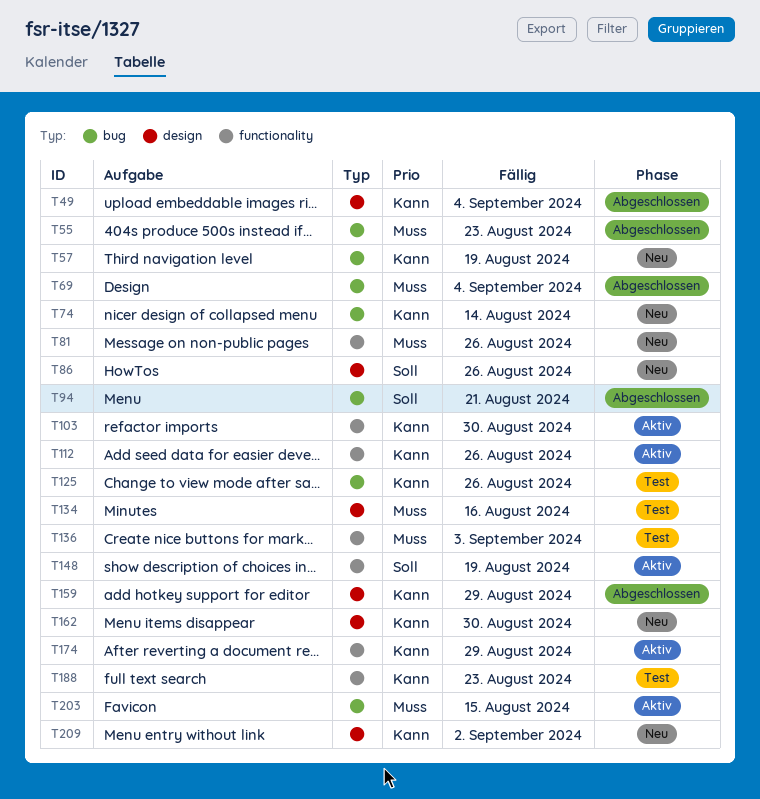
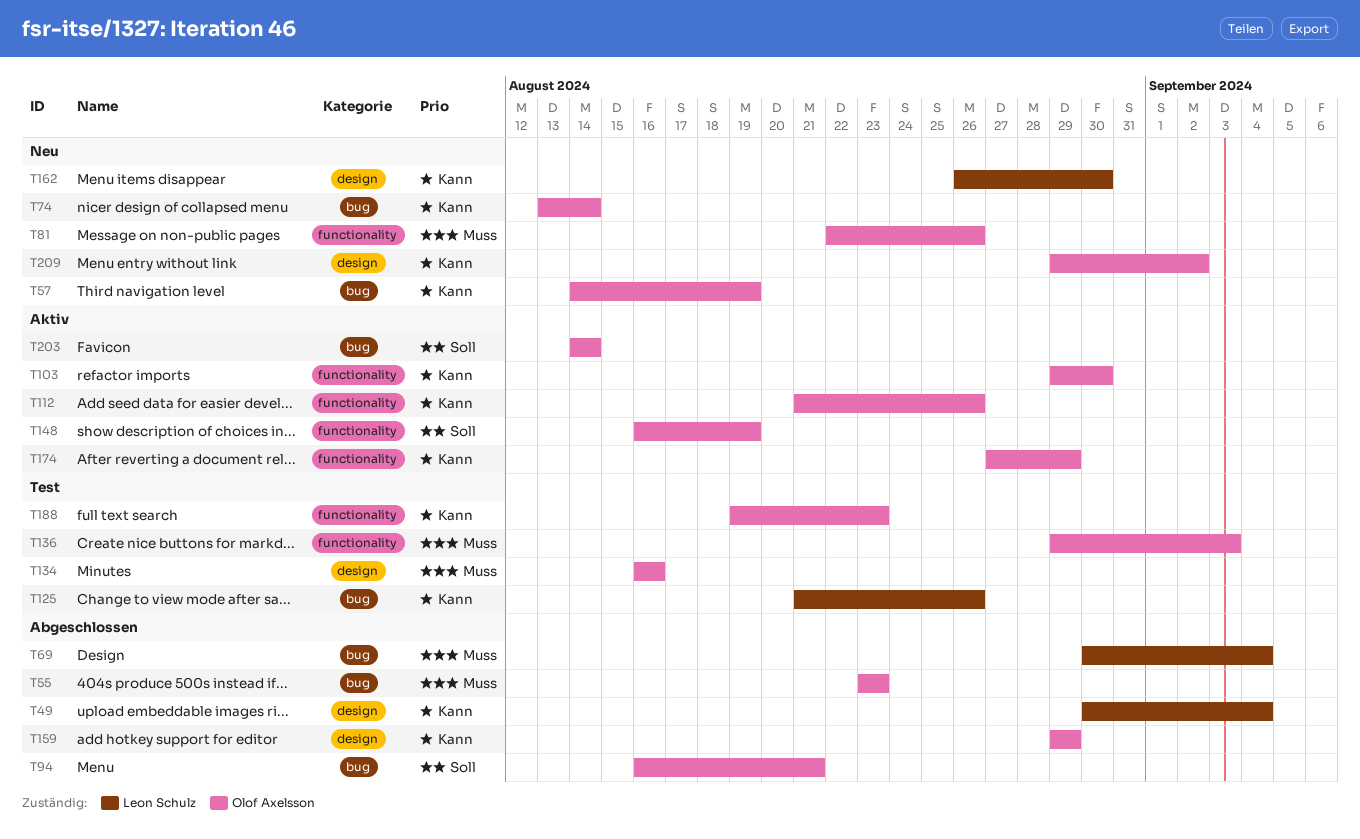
T86: present -> none
T203, priority: Muss -> Soll
T203, due: Aug 15 -> Aug 14

